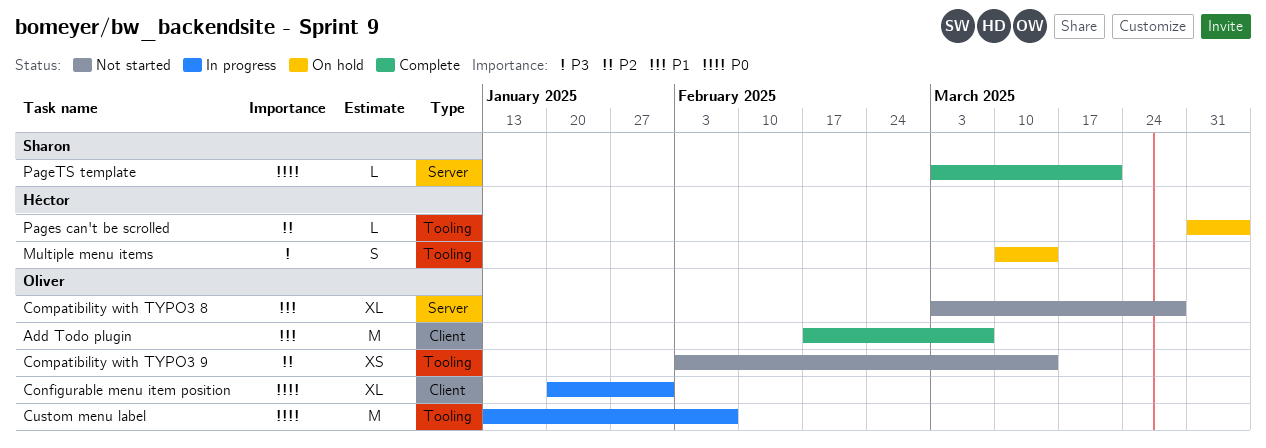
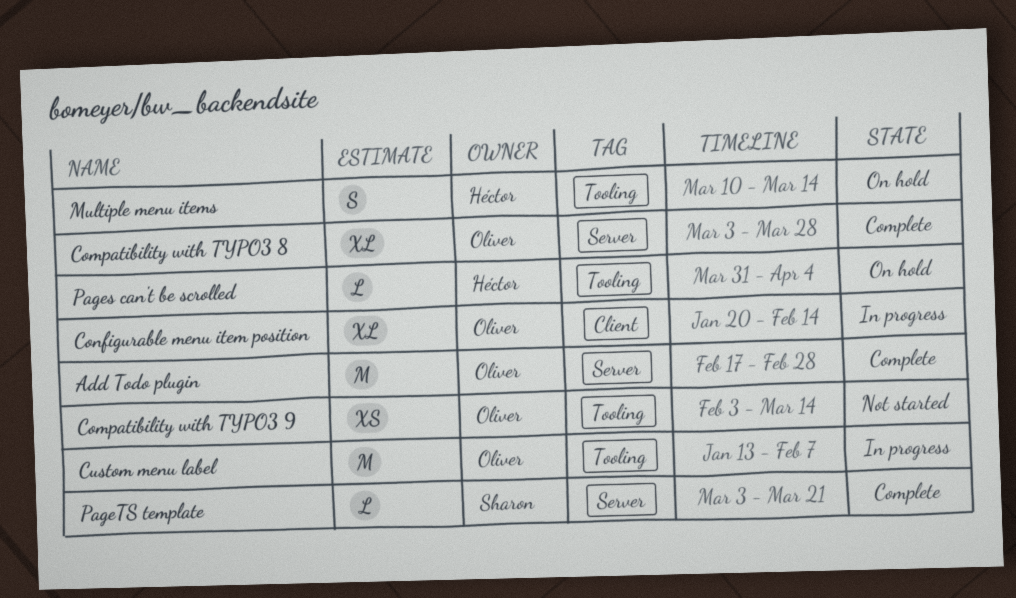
Add Todo plugin, label: Client -> Server
Add Todo plugin, due: Mar 7 -> Feb 28
Compatibility with TYPO3 8, status: Not started -> Complete
Configurable menu item position, due: Jan 31 -> Feb 14

